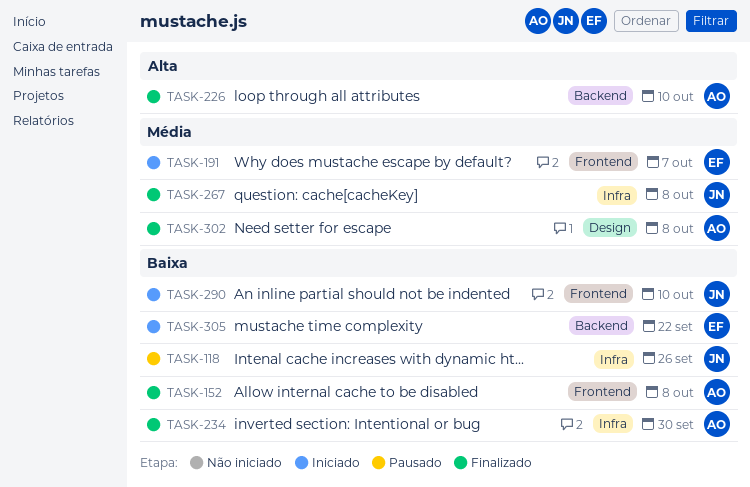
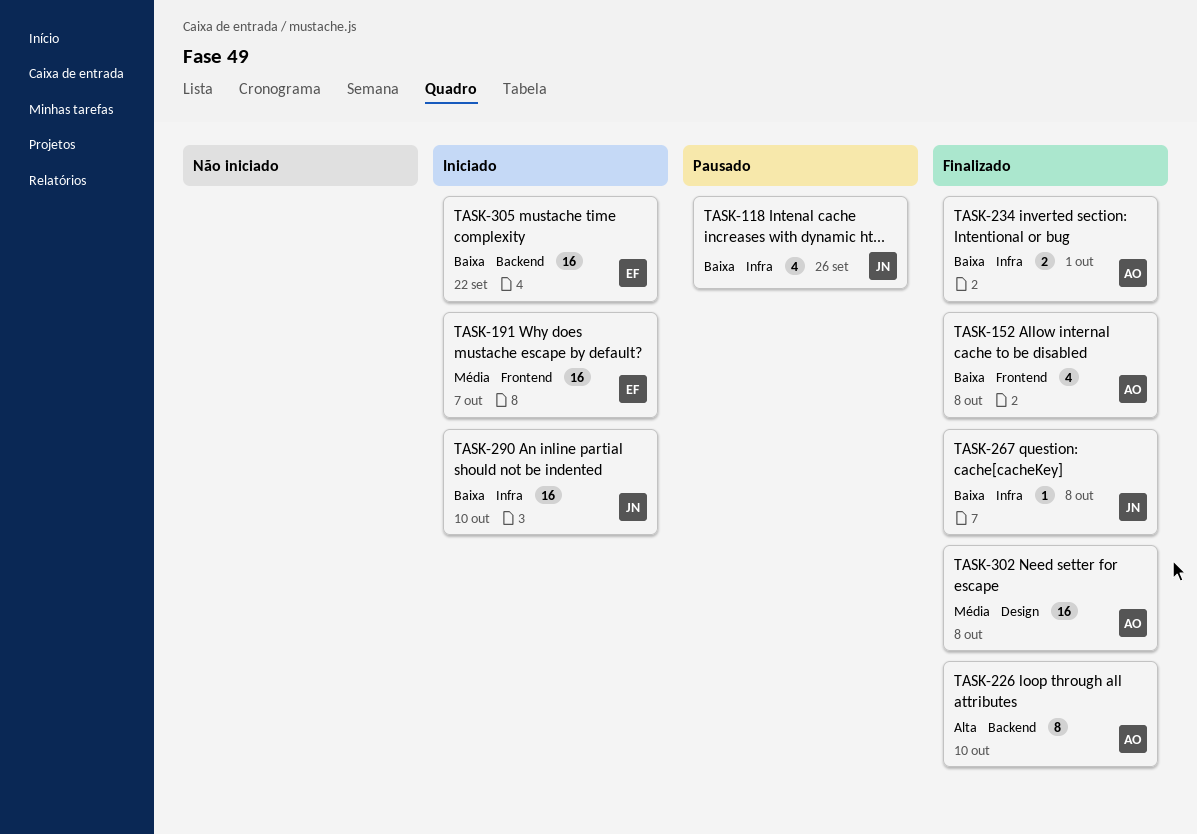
TASK-234, due: Sep 30 -> Oct 1
TASK-267, priority: Média -> Baixa
TASK-290, label: Frontend -> Infra

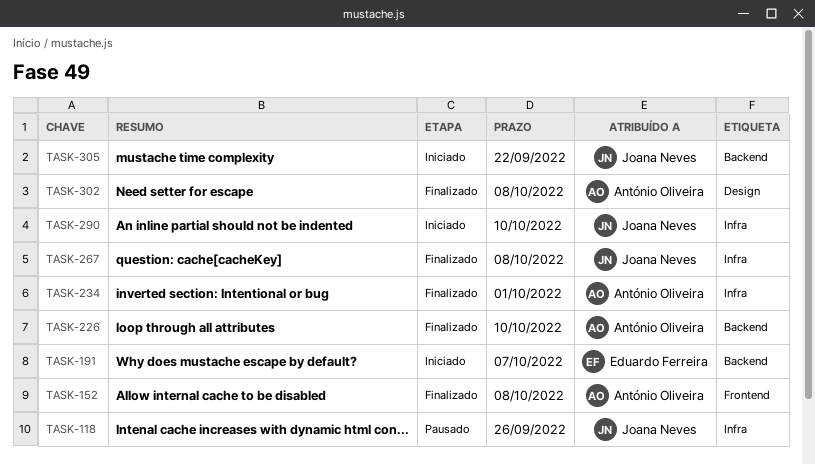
TASK-191, label: Frontend -> Backend
TASK-305, owner: Eduardo Ferreira -> Joana Neves

